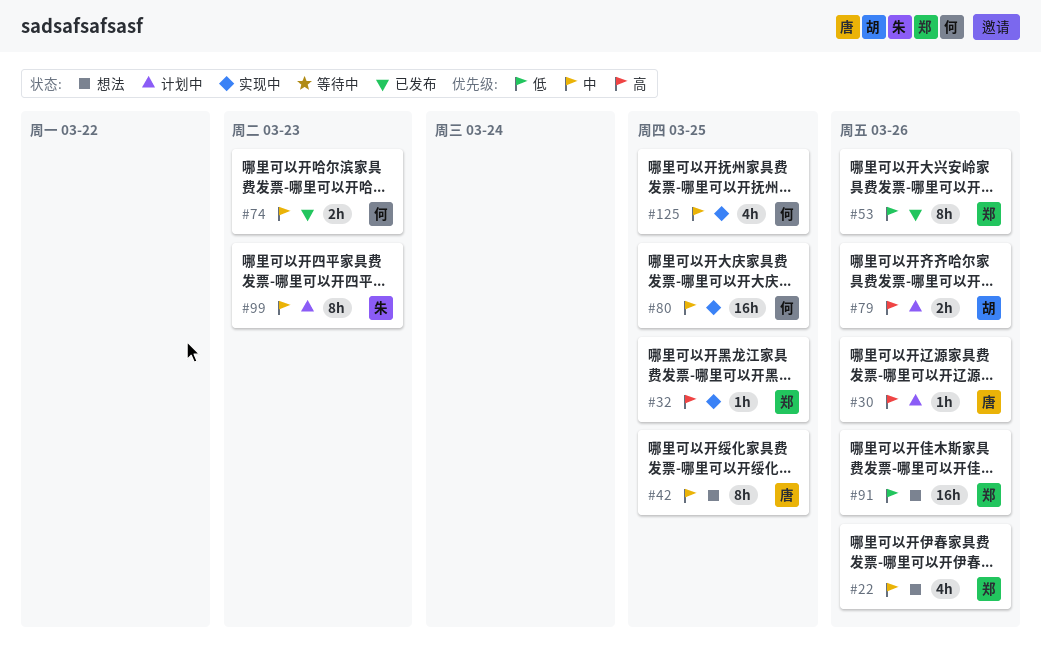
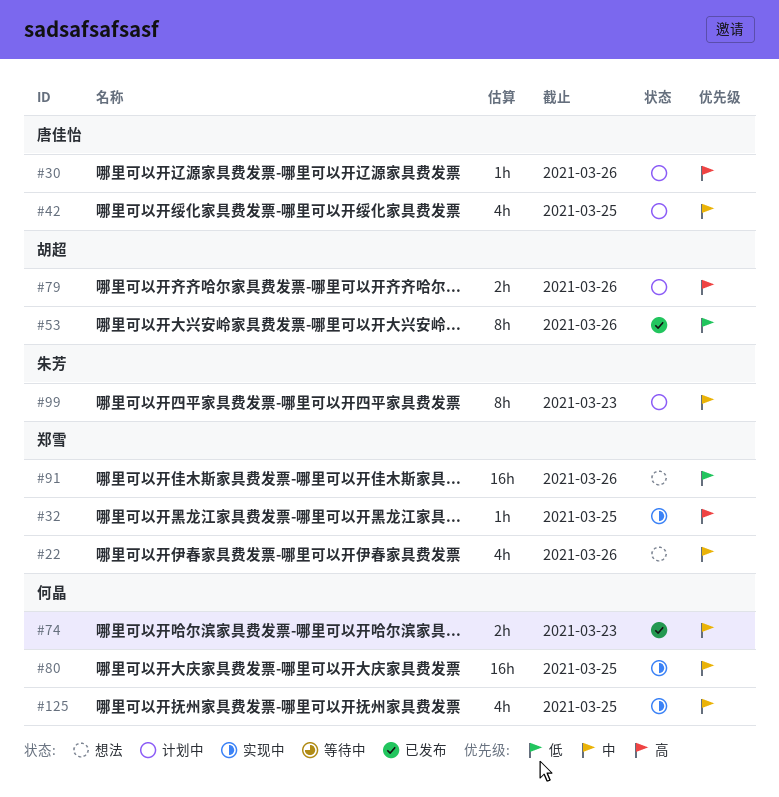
#42, status: 想法 -> 计划中
#42, estimate: 8h -> 4h
#53, owner: 郑雪 -> 胡超

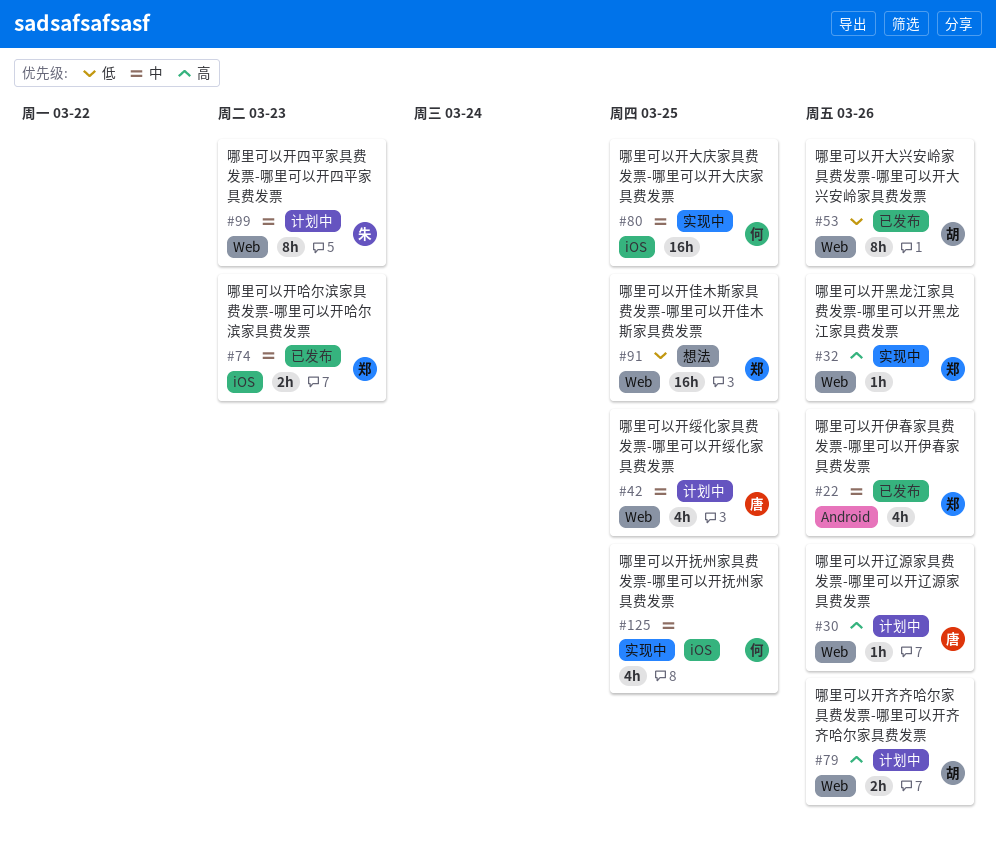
#22, status: 想法 -> 已发布
#32, due: Mar 25 -> Mar 26
#74, owner: 何晶 -> 郑雪
#91, due: Mar 26 -> Mar 25

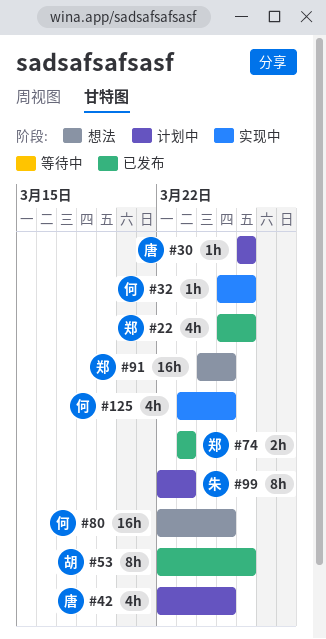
#32, owner: 郑 -> 何
#79: present -> none
#80, status: 实现中 -> 想法

